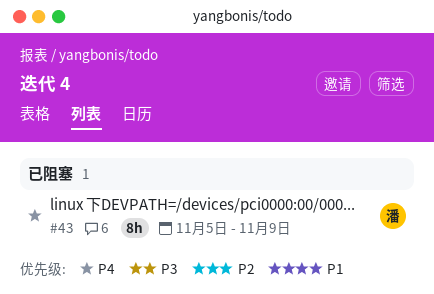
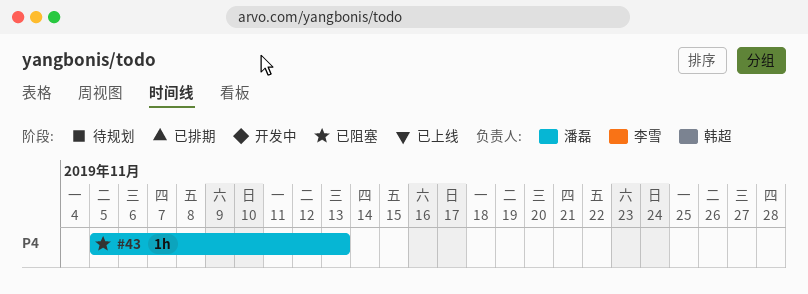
#43, estimate: 8h -> 1h
#43, due: Nov 9 -> Nov 13

